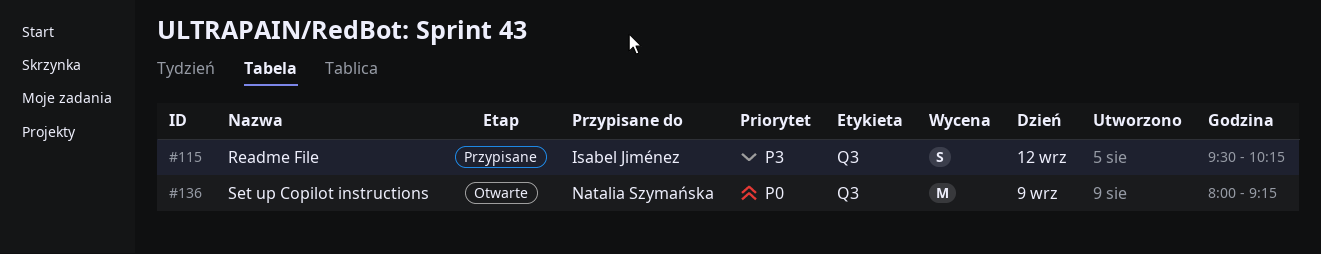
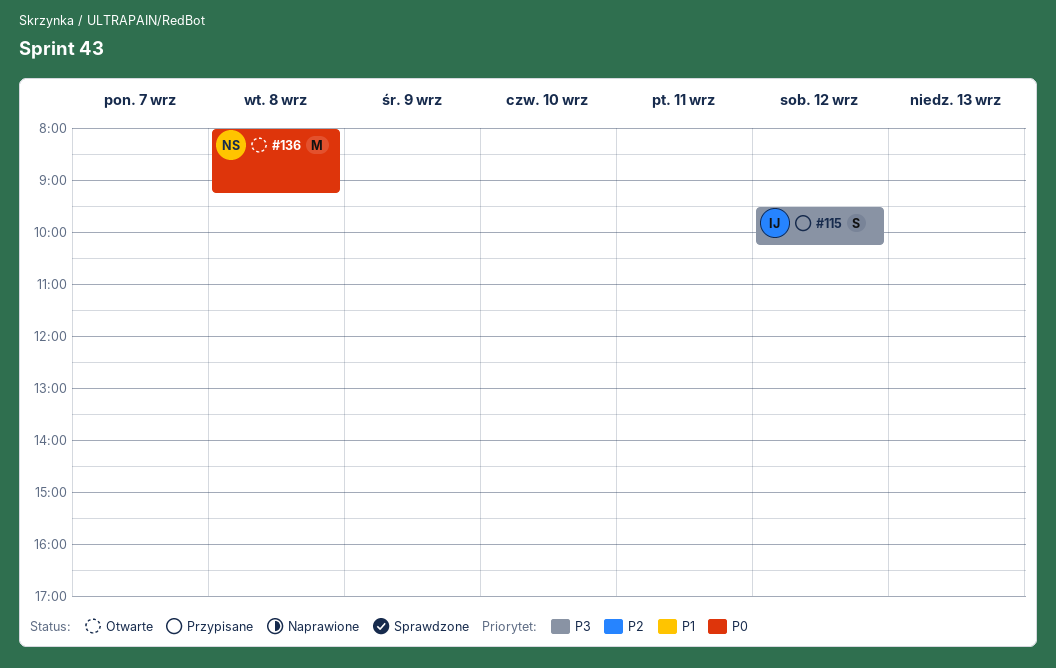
#136, day: Sep 9 -> Sep 8

